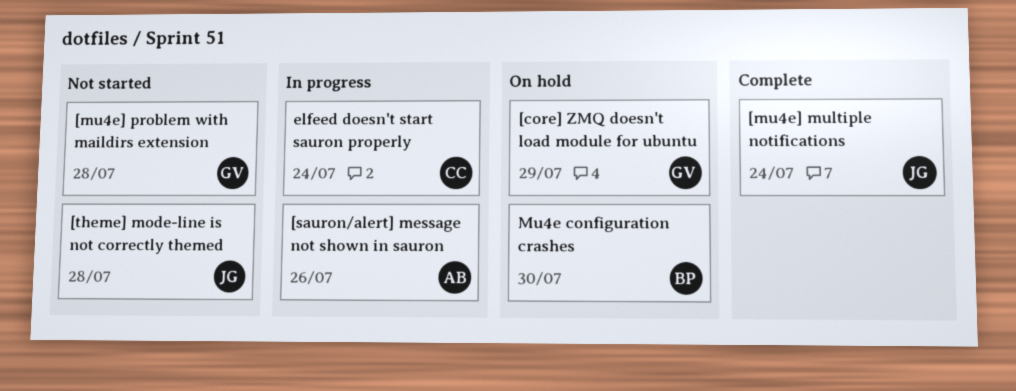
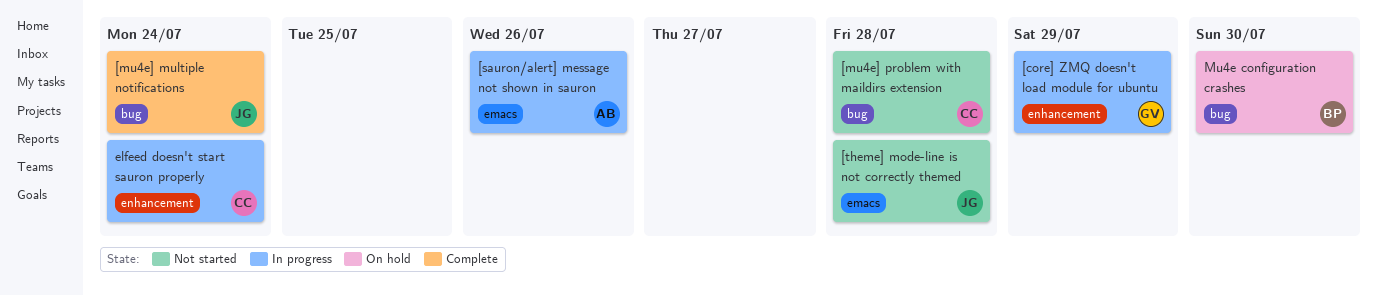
[core] ZMQ doesn't load module for ubuntu, status: On hold -> In progress
[mu4e] problem with maildirs extension, owner: GV -> CC

